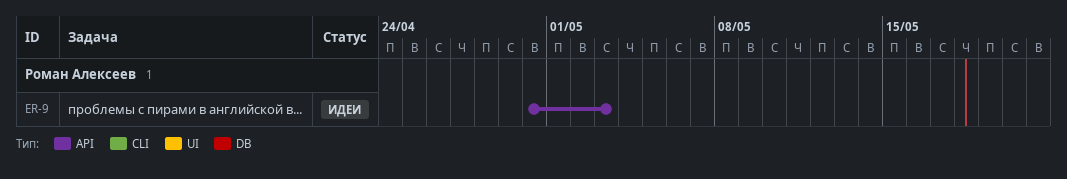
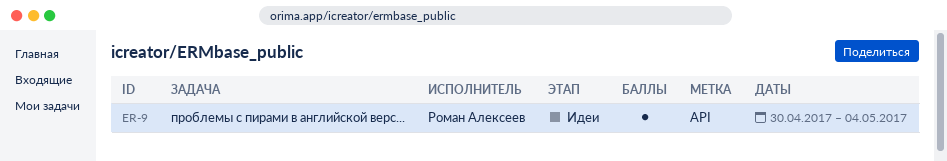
ER-9, due: May 3 -> May 4

